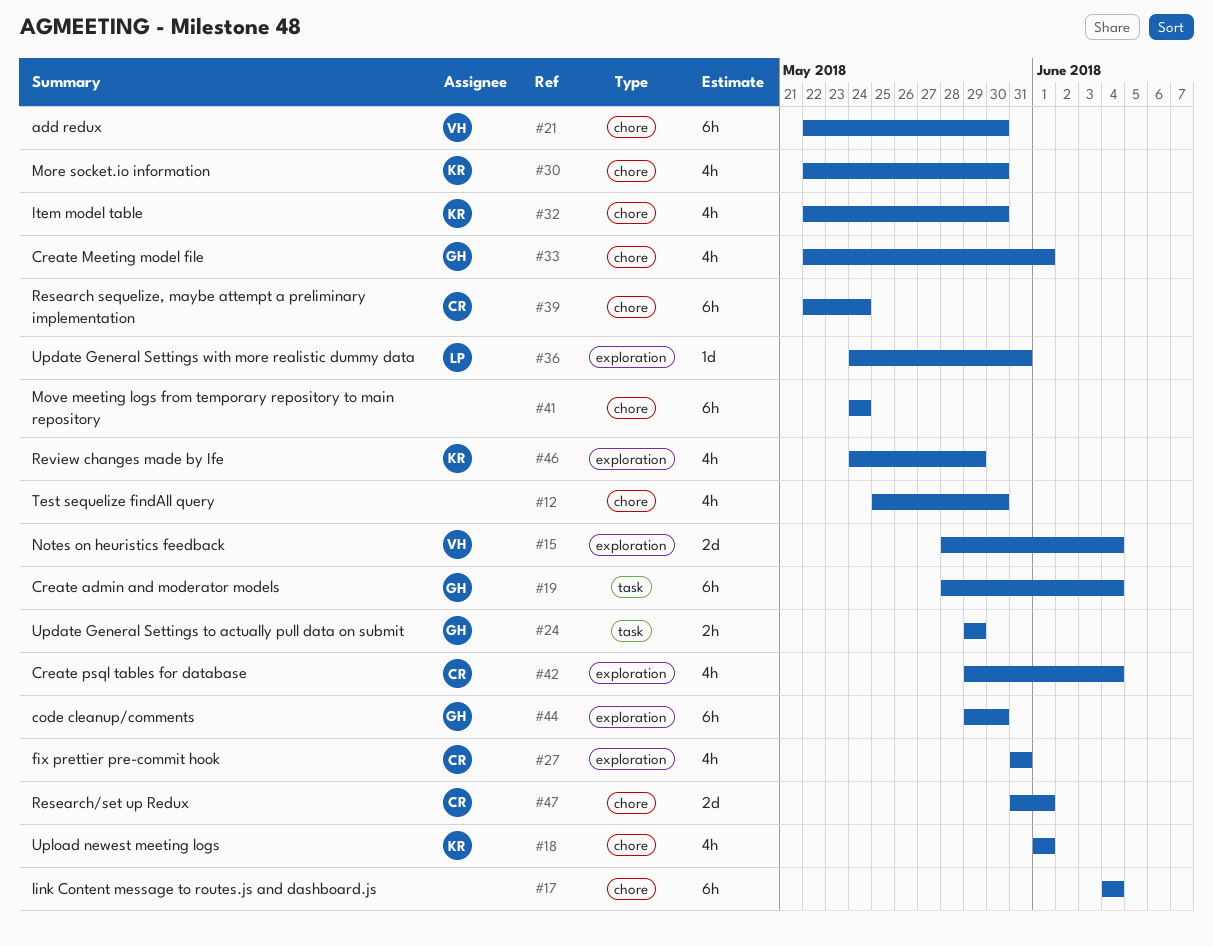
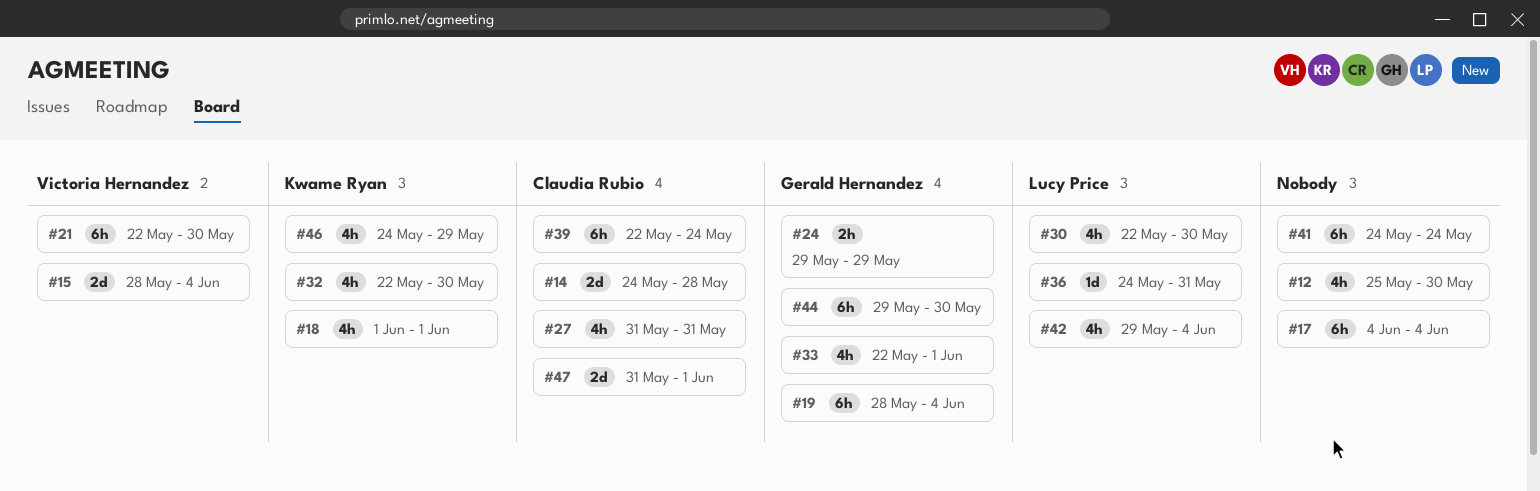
#14: none -> present
#30, owner: Kwame Ryan -> Lucy Price
#42, owner: Claudia Rubio -> Lucy Price

